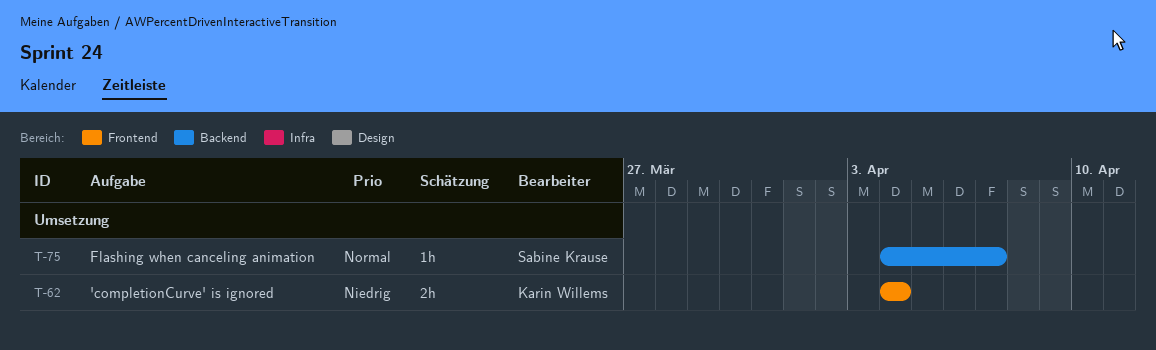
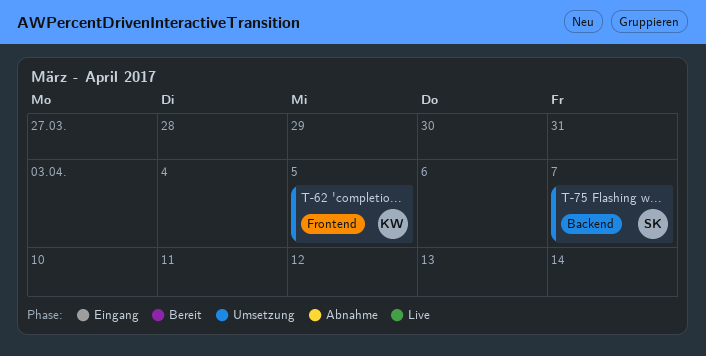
T-62, due: Apr 4 -> Apr 5

